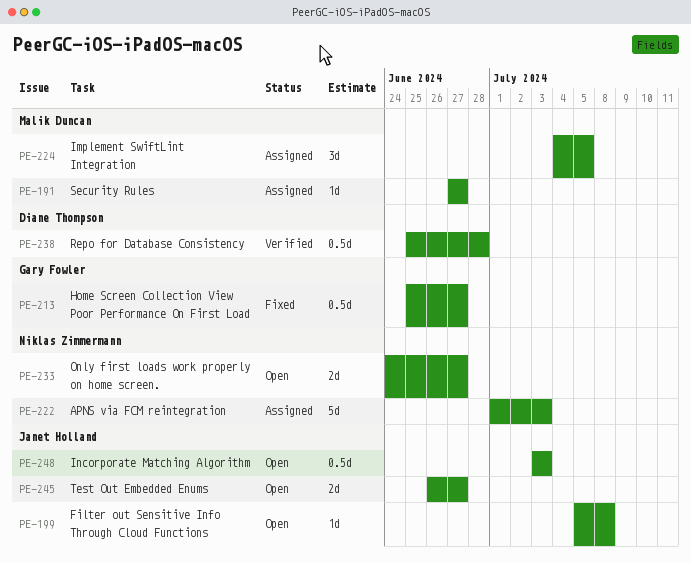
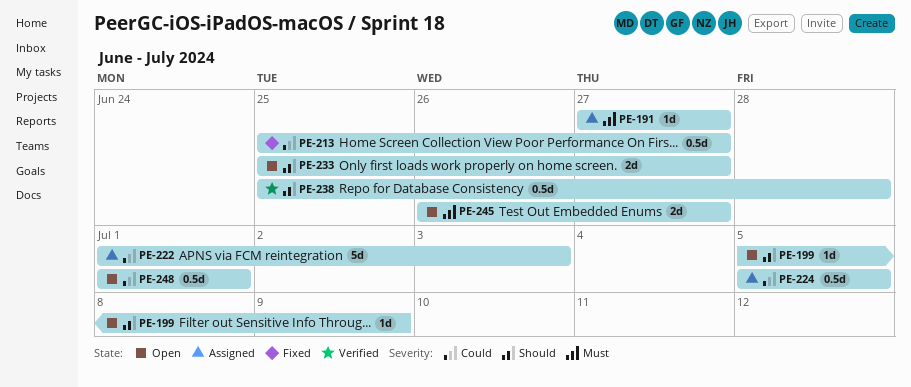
PE-199, due: Jul 8 -> Jul 9
PE-224, estimate: 3d -> 0.5d
PE-224, start: Jul 4 -> Jul 5
PE-233, start: Jun 24 -> Jun 25
PE-248, start: Jul 3 -> Jul 1
PE-248, due: Jul 3 -> Jul 1

